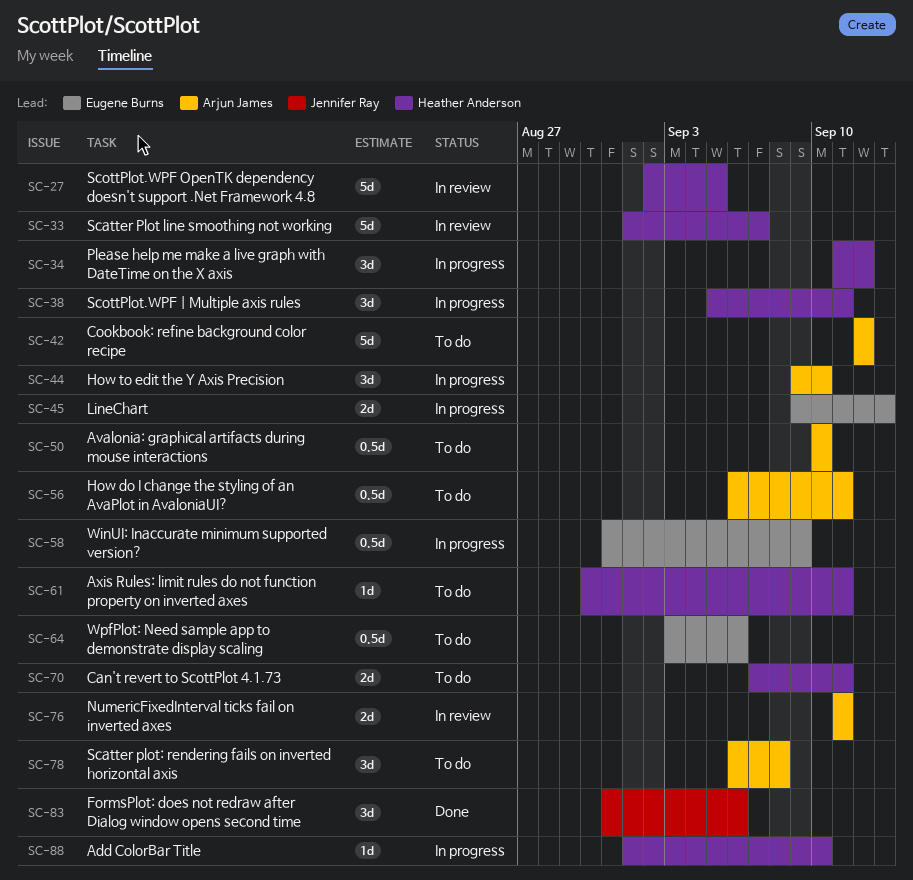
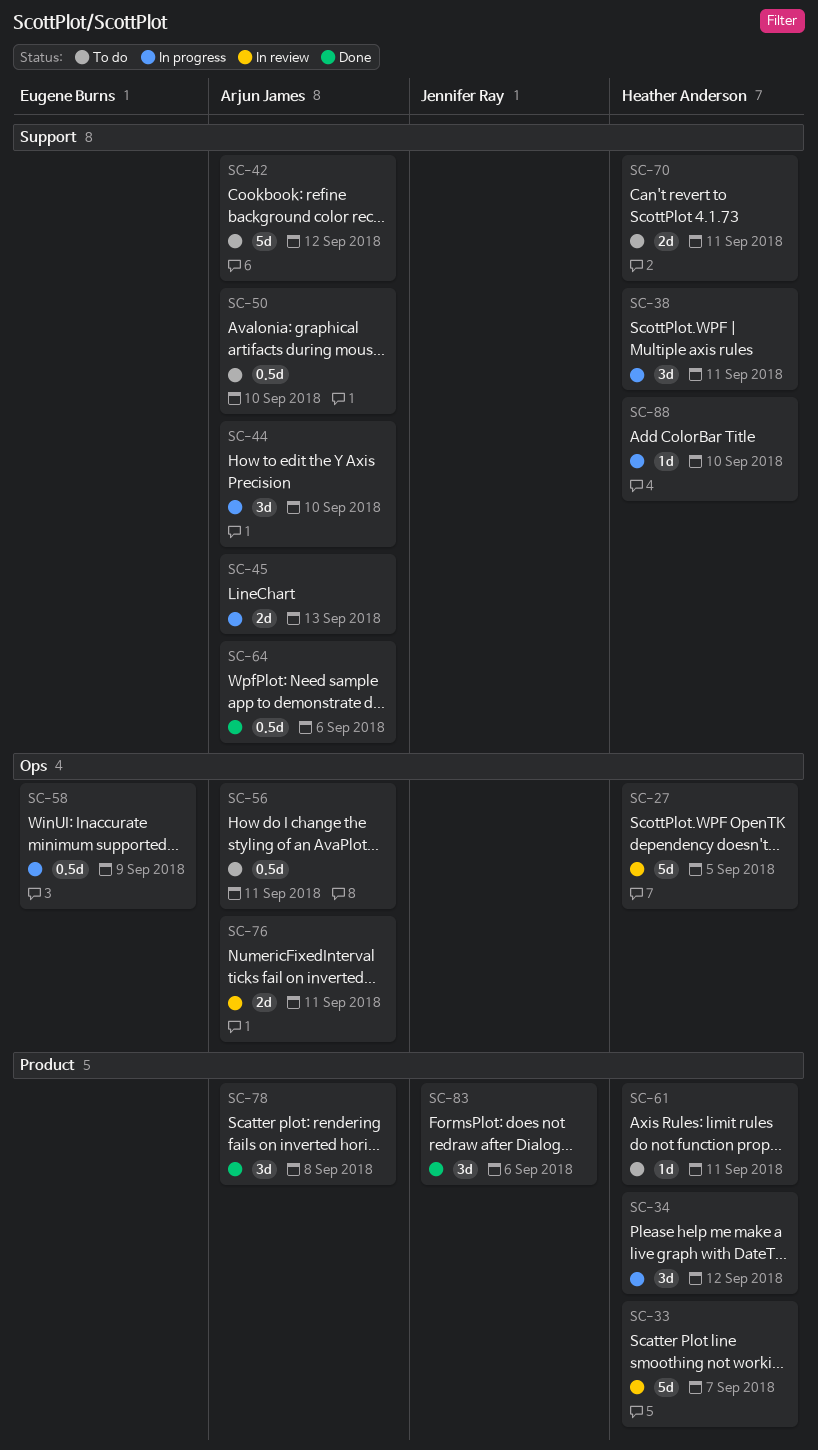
SC-45, owner: Eugene Burns -> Arjun James
SC-64, status: To do -> Done
SC-64, owner: Eugene Burns -> Arjun James
SC-78, status: To do -> Done

